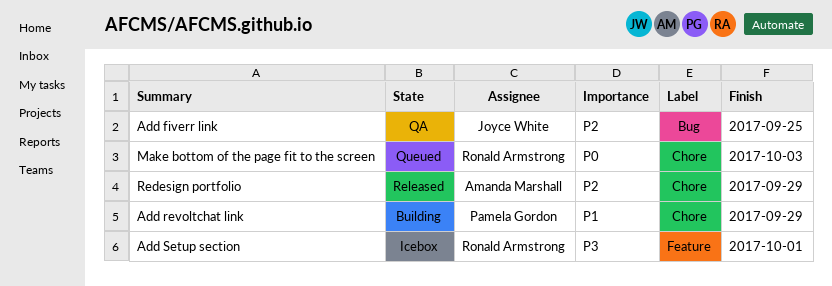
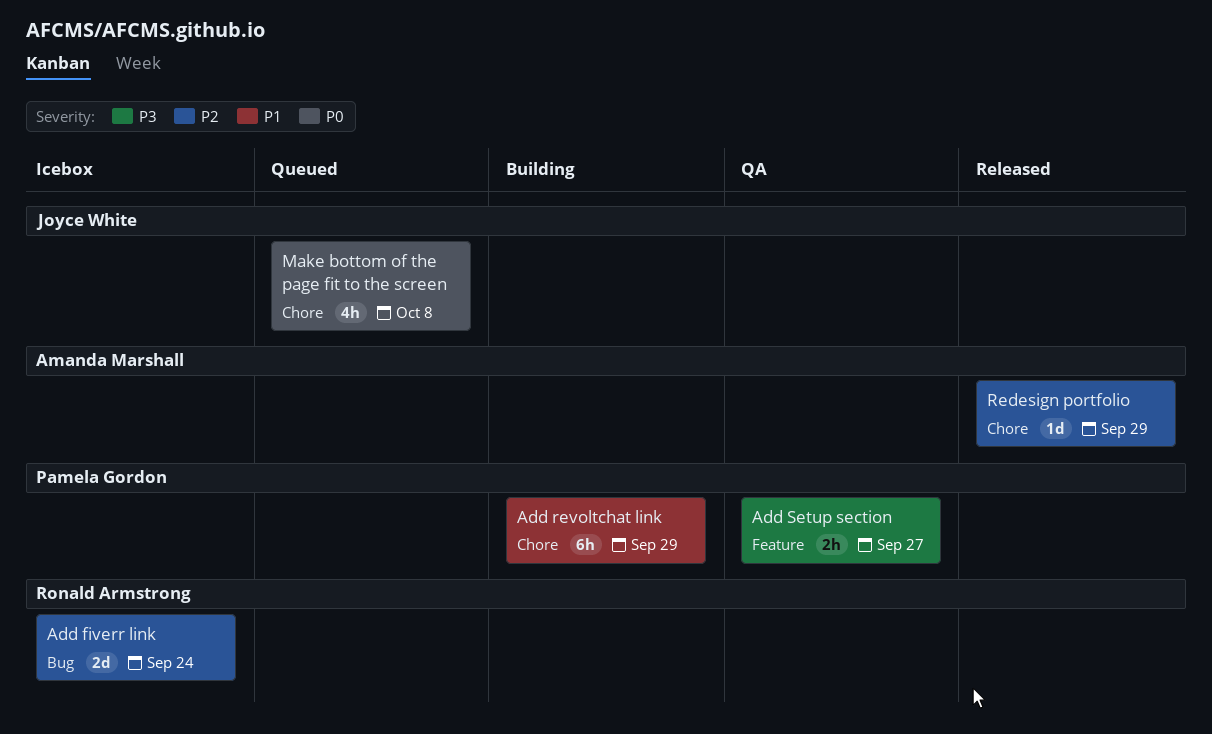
Add fiverr link, status: QA -> Icebox
Add fiverr link, owner: Joyce White -> Ronald Armstrong
Add fiverr link, due: Sep 25 -> Sep 24
Add Setup section, status: Icebox -> QA
Add Setup section, owner: Ronald Armstrong -> Pamela Gordon
Add Setup section, due: Oct 1 -> Sep 27
Make bottom of the page fit to the screen, owner: Ronald Armstrong -> Joyce White
Make bottom of the page fit to the screen, due: Oct 3 -> Oct 8

